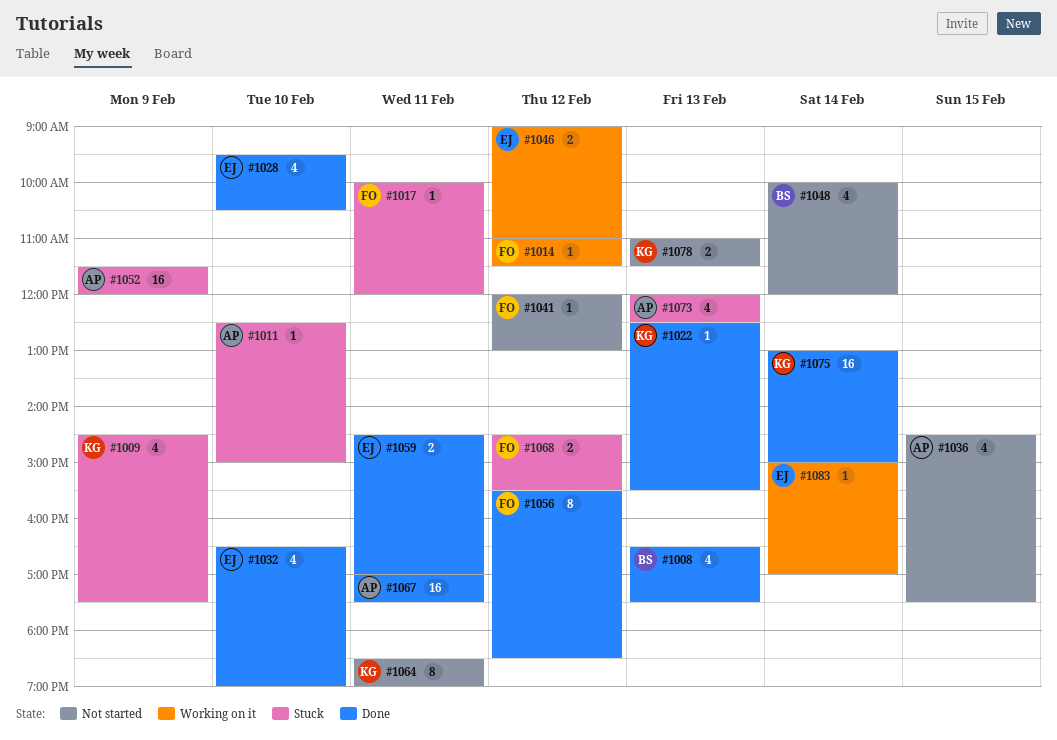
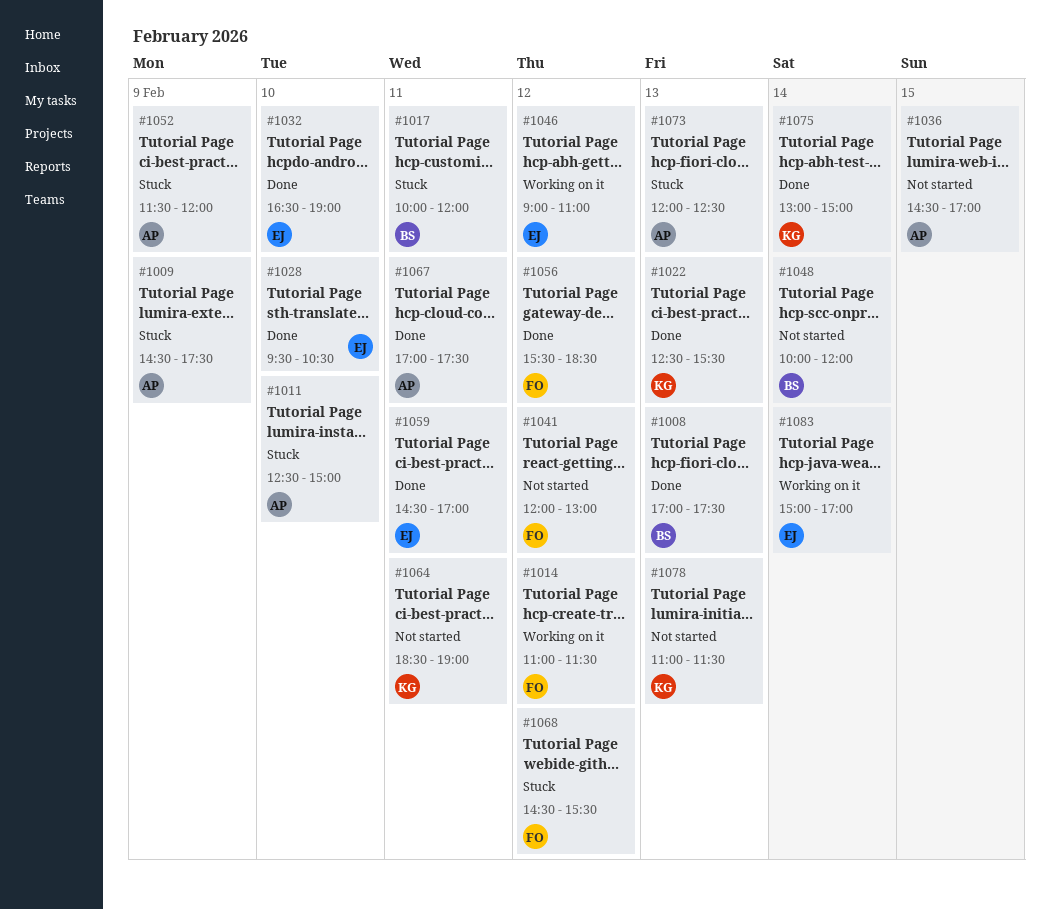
#1008, begins: 16:30 -> 17:00
#1009, owner: KG -> AP
#1017, owner: FO -> BS
#1036, ends: 17:30 -> 17:00

